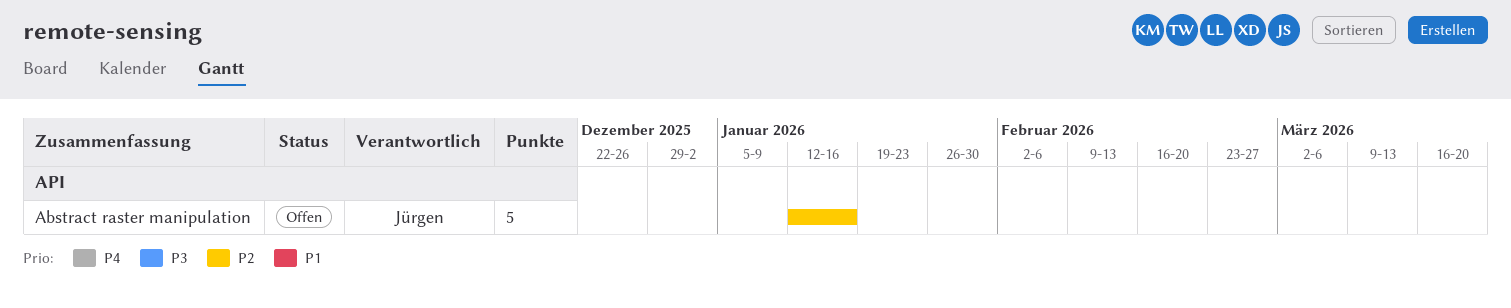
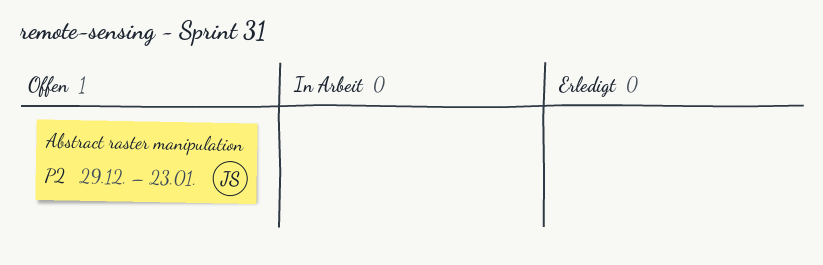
Abstract raster manipulation, start: Jan 12 -> Dec 29
Abstract raster manipulation, due: Jan 16 -> Jan 23

